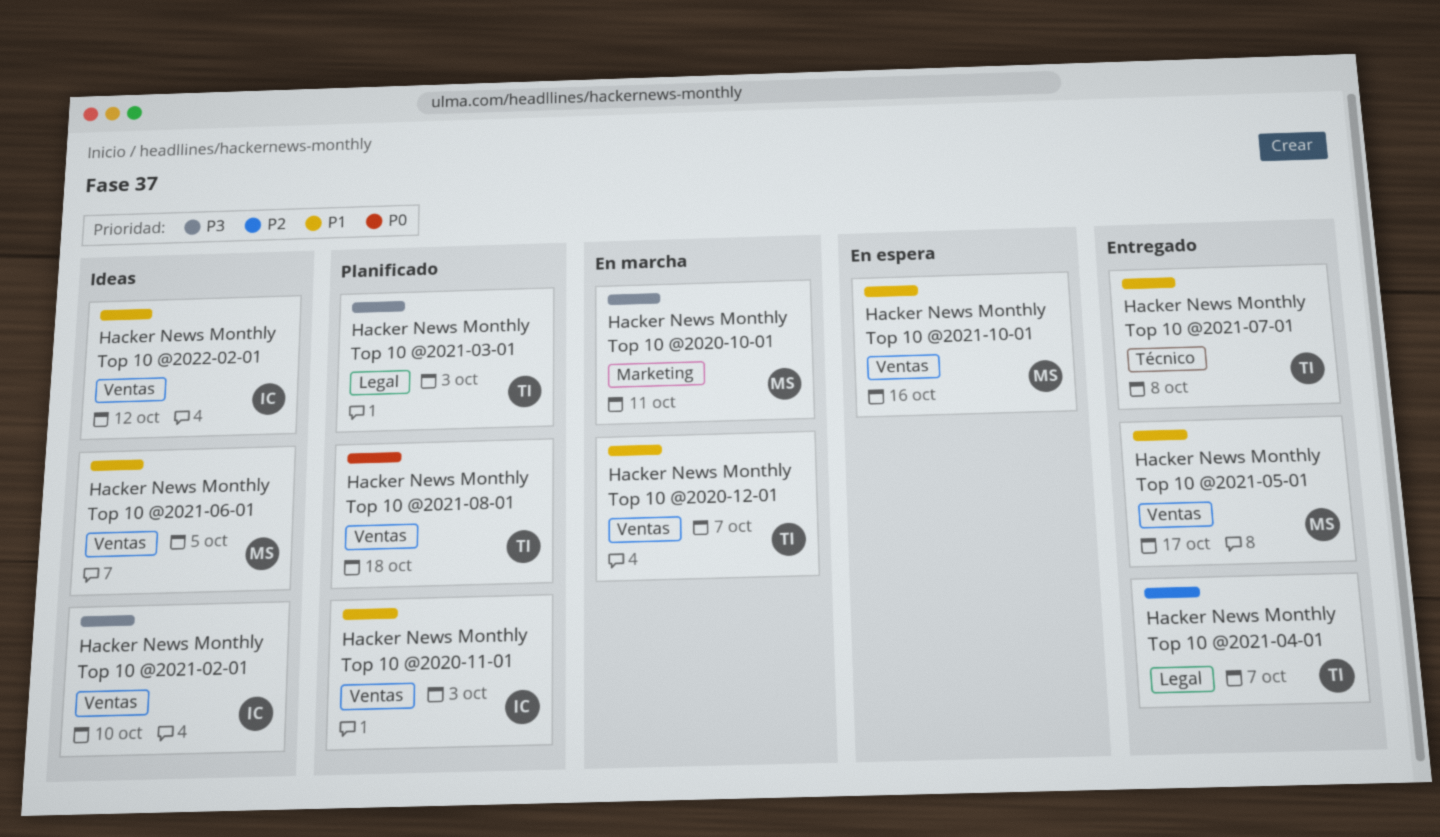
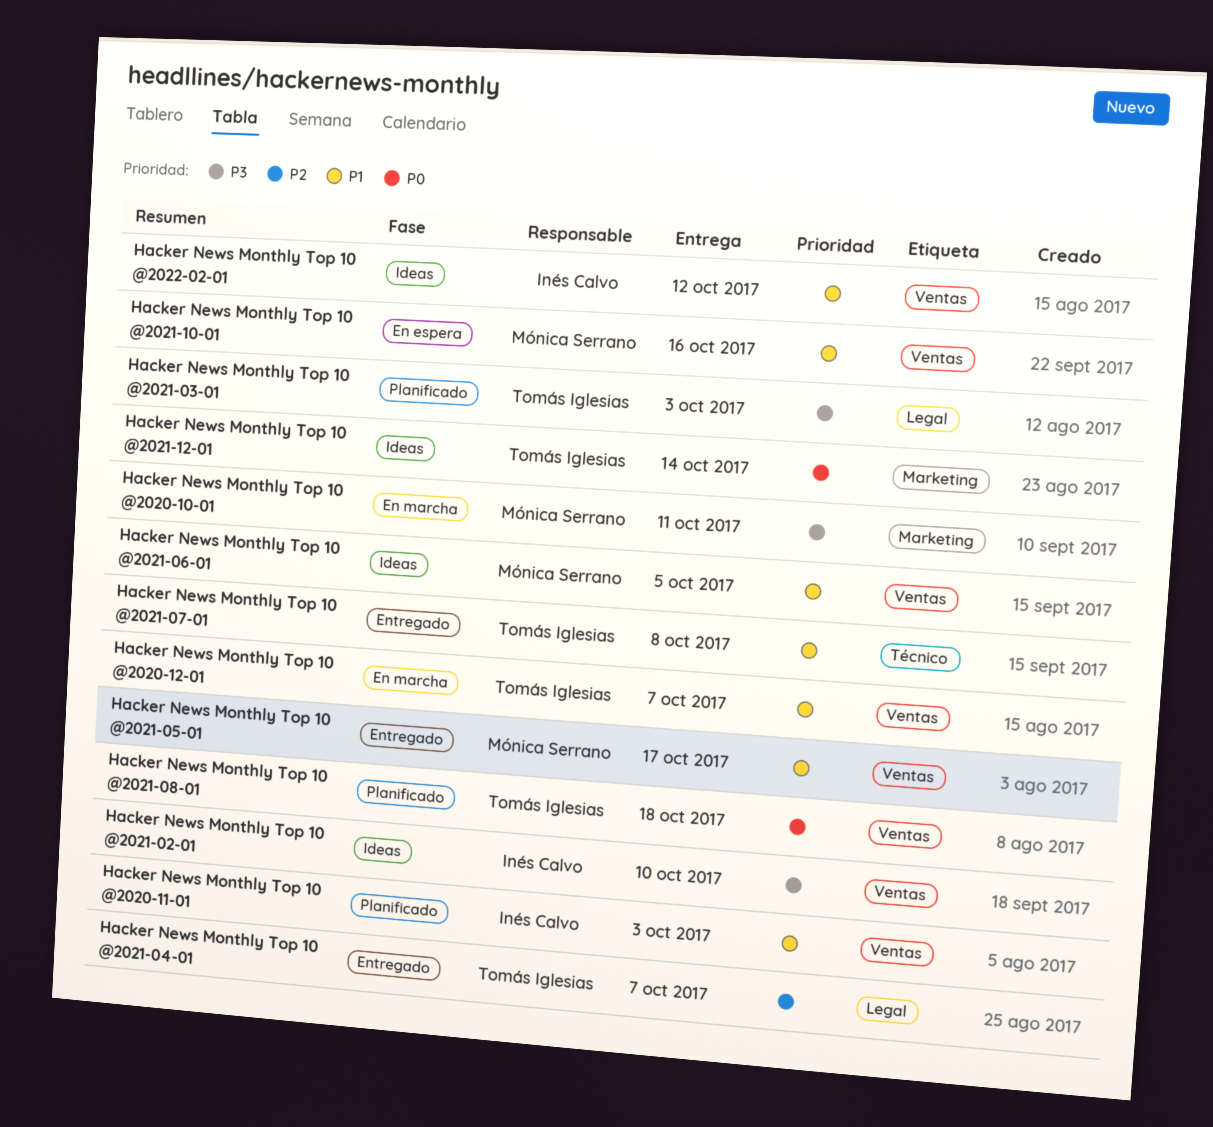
Hacker News Monthly Top 10 @2021-12-01: none -> present

